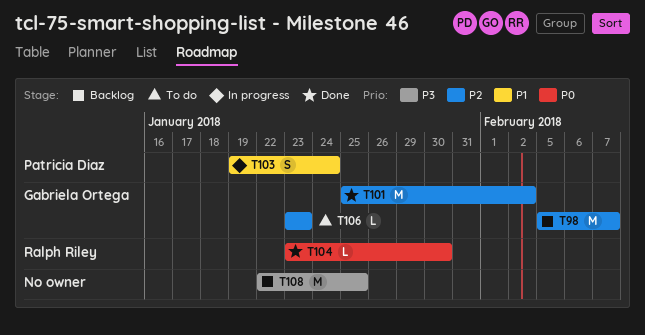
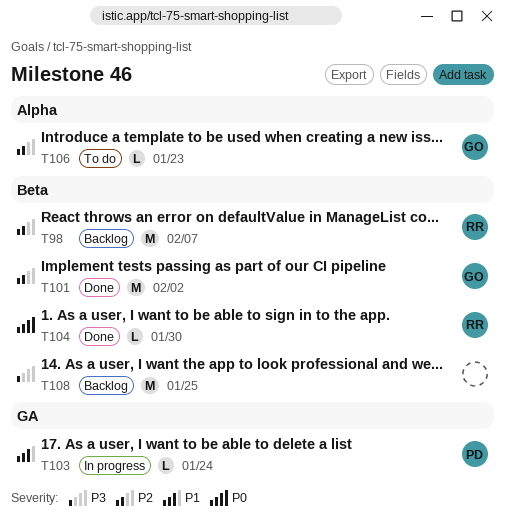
T98, owner: Gabriela Ortega -> Ralph Riley
T103, estimate: S -> L

